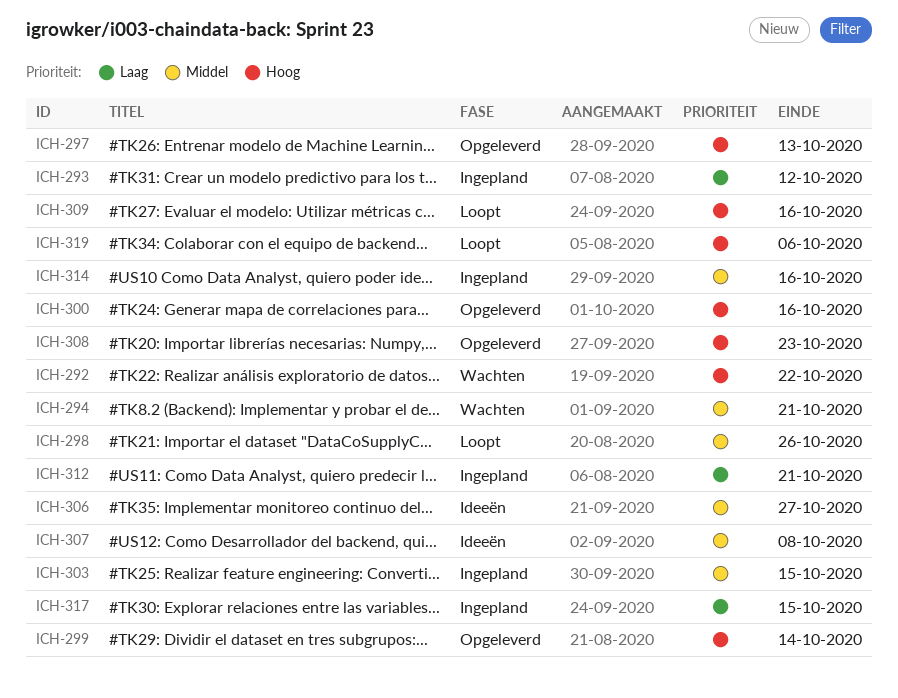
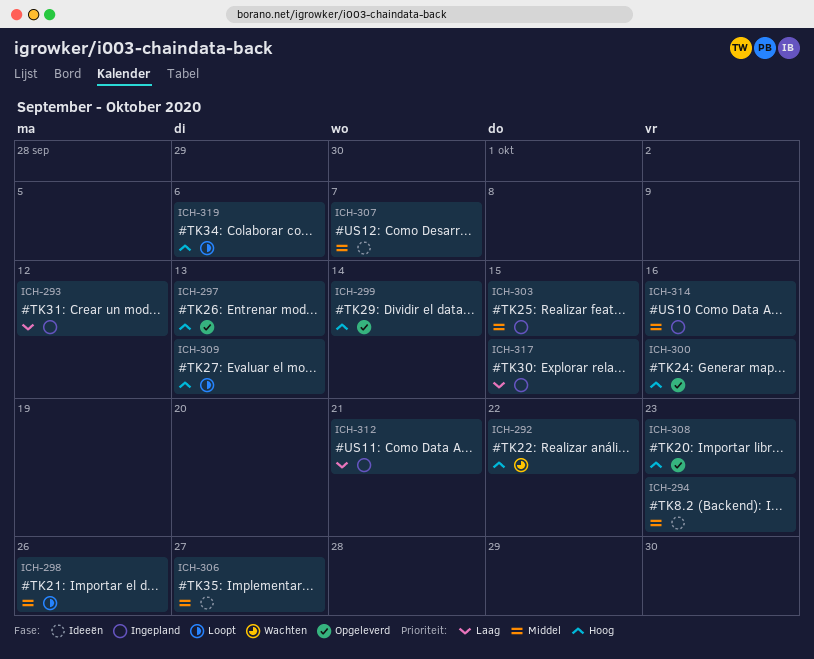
ICH-294, status: Wachten -> Ideeën
ICH-294, due: Oct 21 -> Oct 23
ICH-307, due: Oct 8 -> Oct 7
ICH-309, due: Oct 16 -> Oct 13

